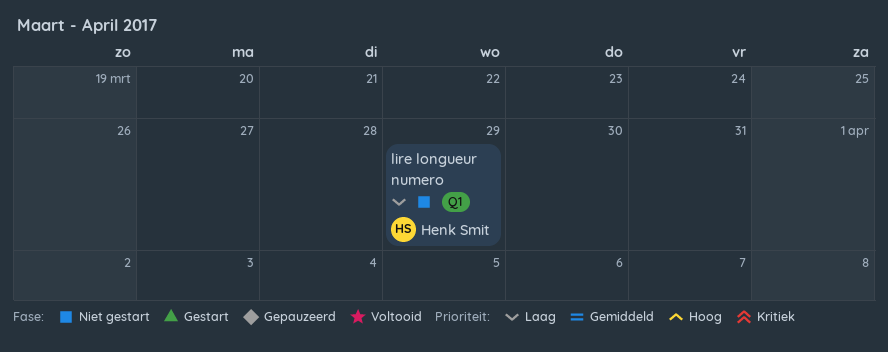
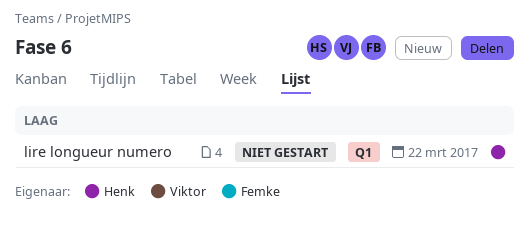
lire longueur numero, due: Mar 29 -> Mar 22

